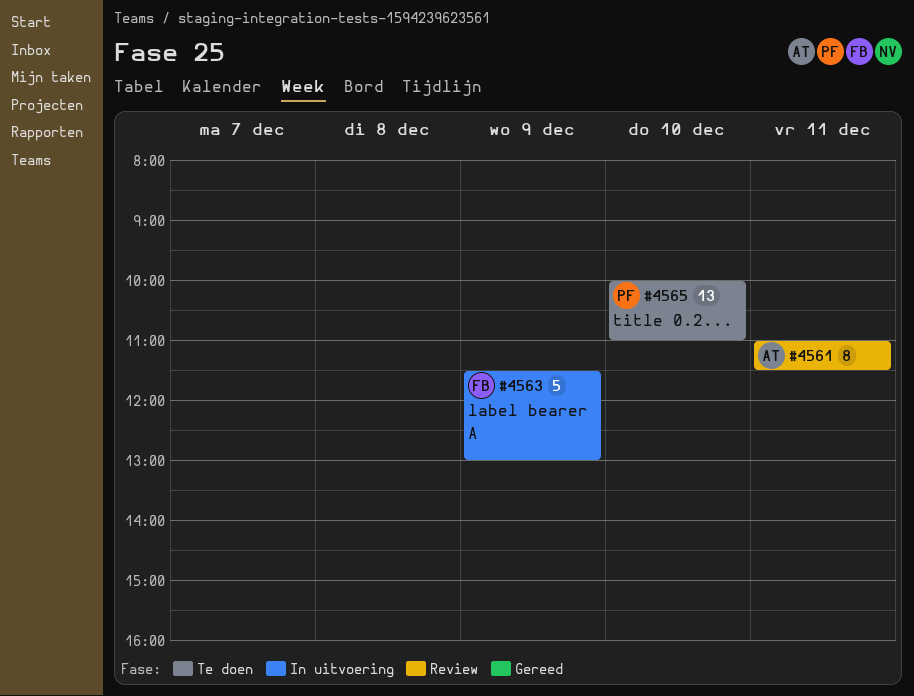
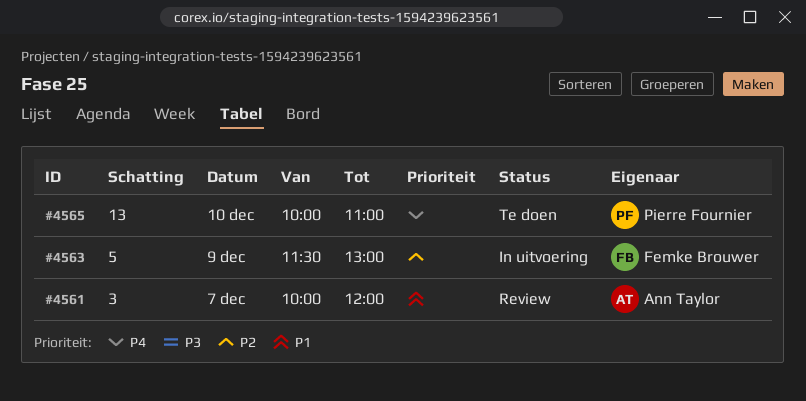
#4561, estimate: 8 -> 3
#4561, day: Dec 11 -> Dec 7
#4561, begins: 11:00 -> 10:00
#4561, ends: 11:30 -> 12:00

